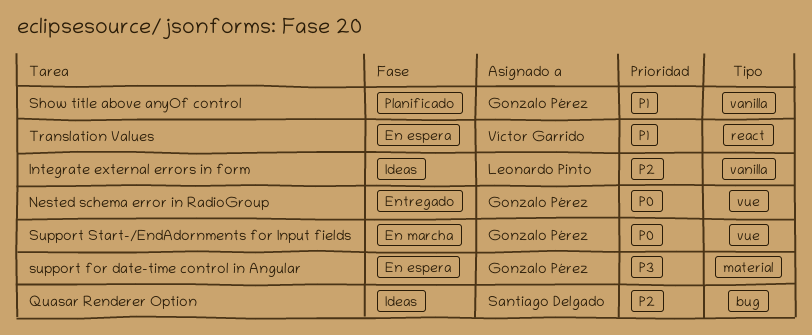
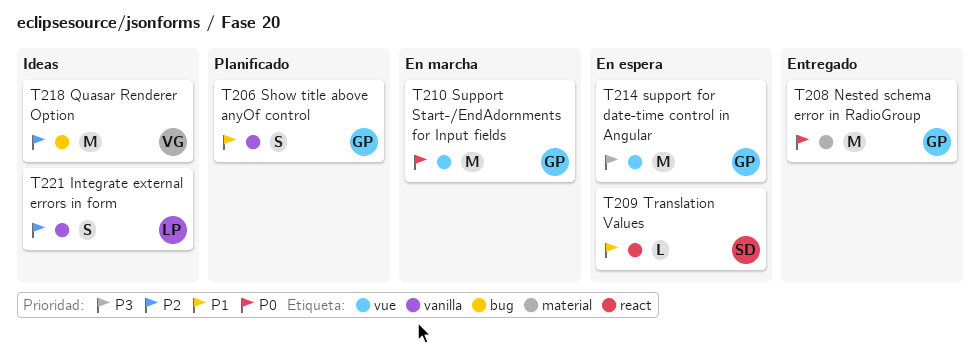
Nested schema error in RadioGroup, label: vue -> material
Quasar Renderer Option, owner: Santiago Delgado -> Víctor Garrido
support for date-time control in Angular, label: material -> vue
Translation Values, owner: Víctor Garrido -> Santiago Delgado

